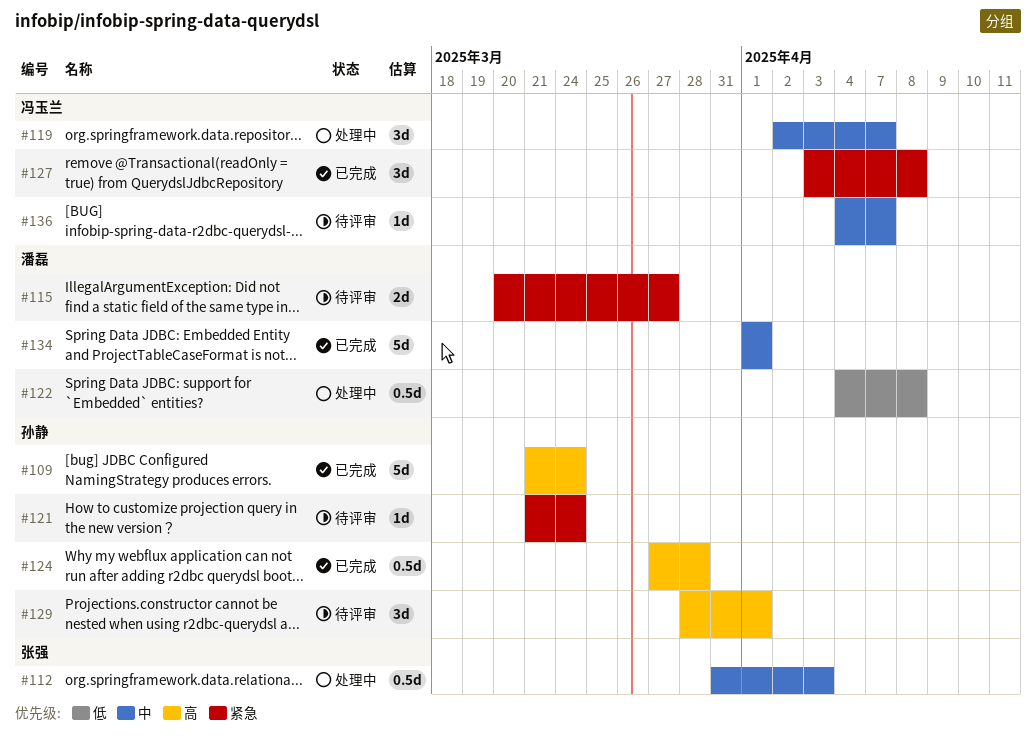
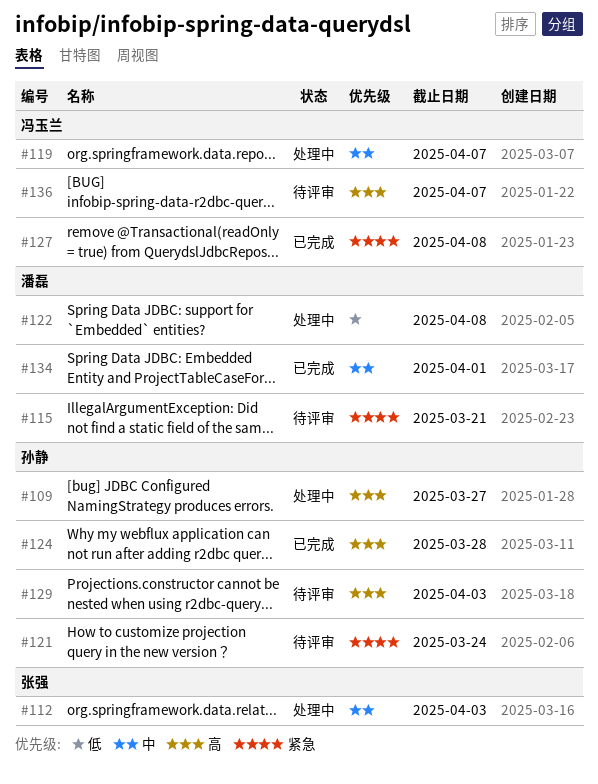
#109, status: 已完成 -> 处理中
#109, due: Mar 24 -> Mar 27
#115, due: Mar 27 -> Mar 21
#129, due: Apr 1 -> Apr 3
#136, priority: 中 -> 高

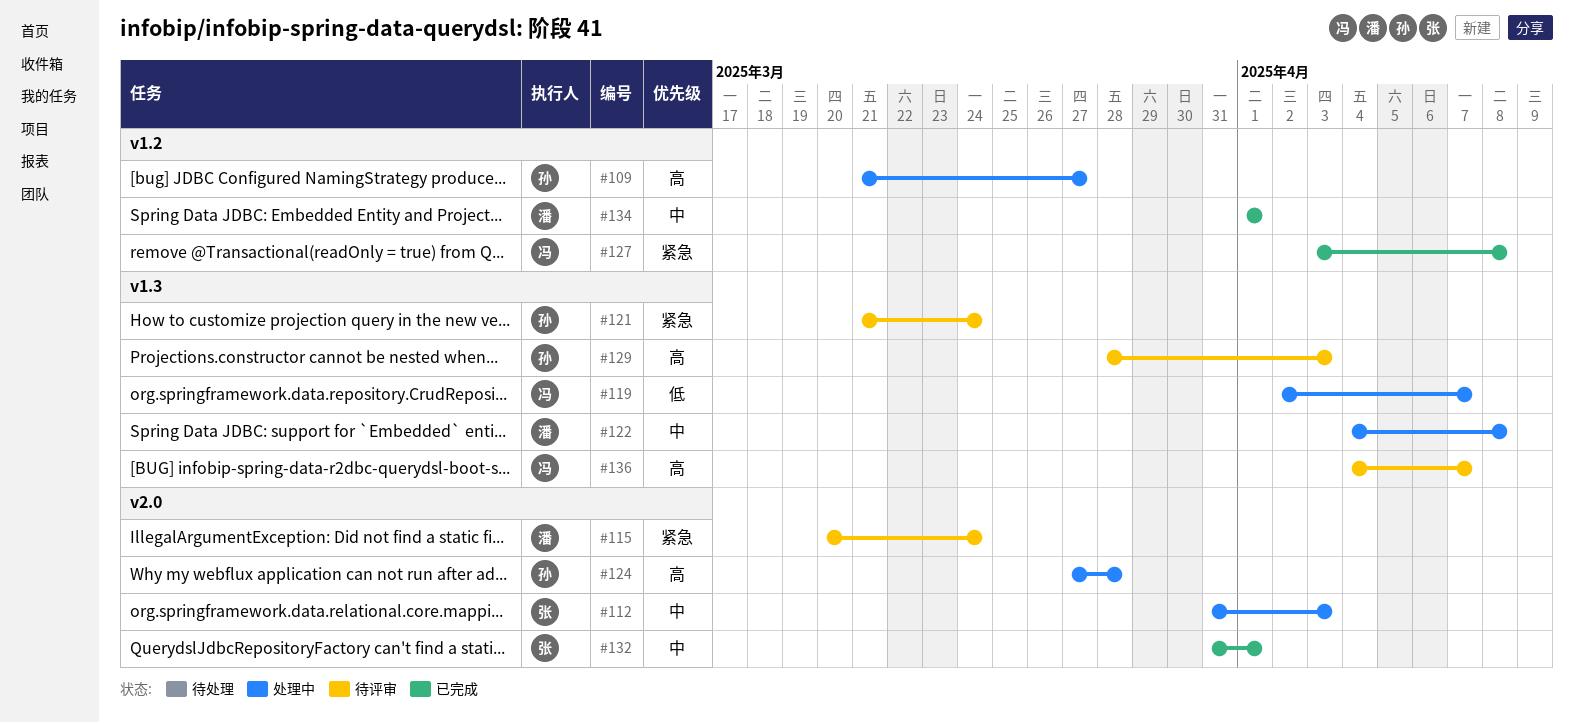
#115, due: Mar 21 -> Mar 24
#119, priority: 中 -> 低
#122, priority: 低 -> 中
#124, status: 已完成 -> 处理中
#132: none -> present

